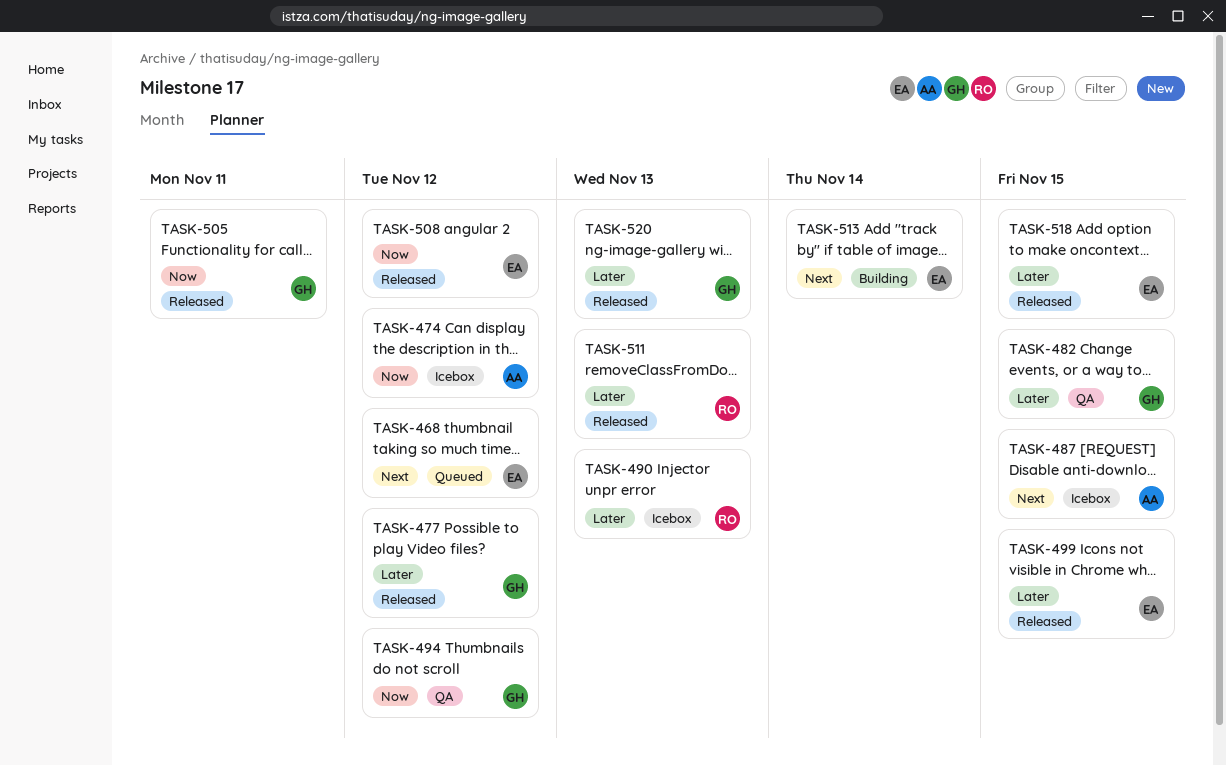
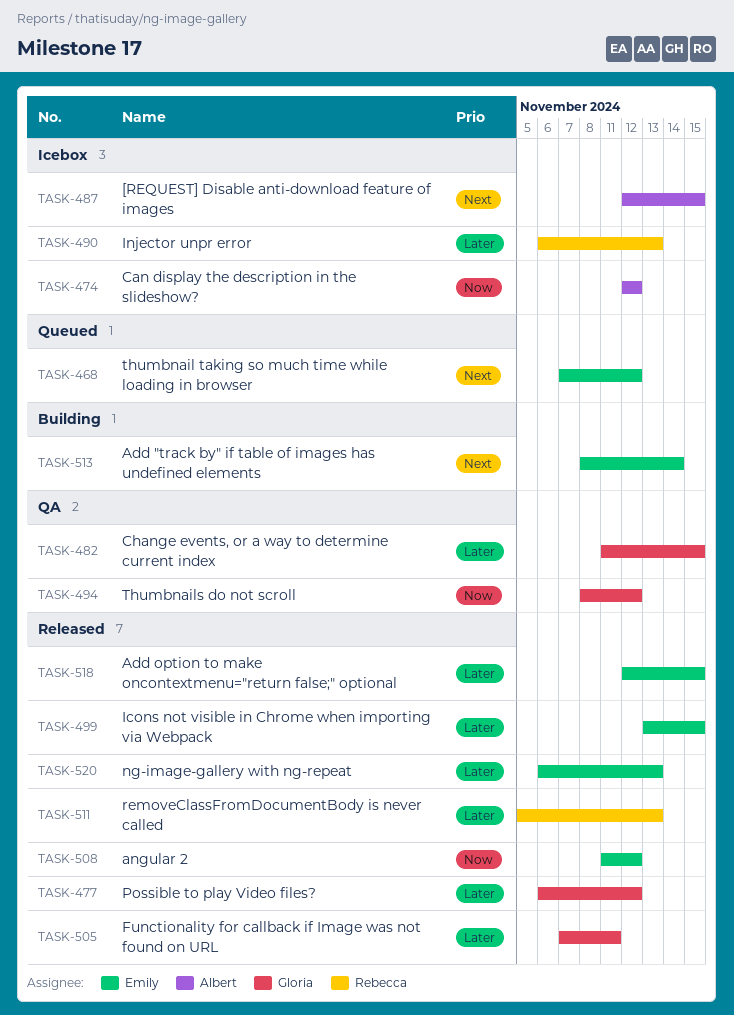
TASK-505, priority: Now -> Later
TASK-520, owner: Gloria -> Emily

